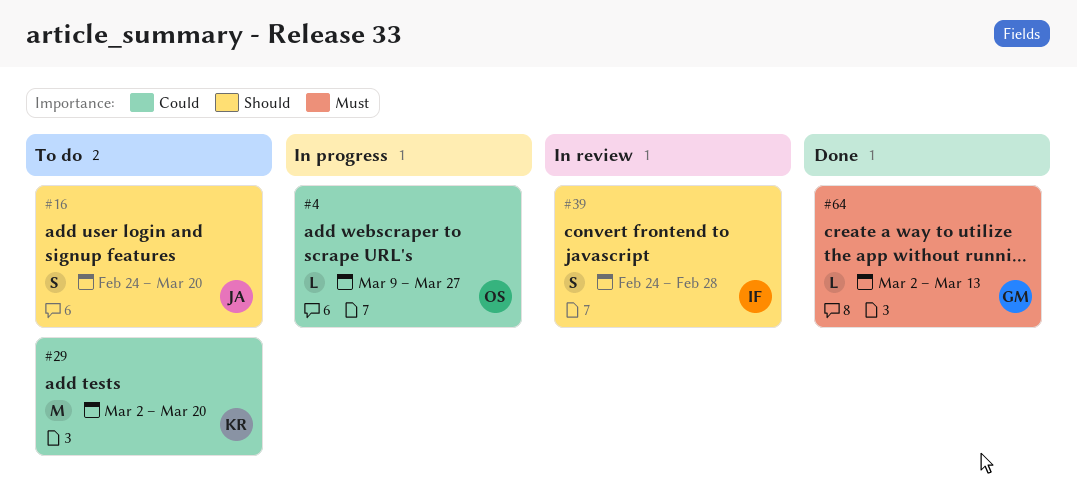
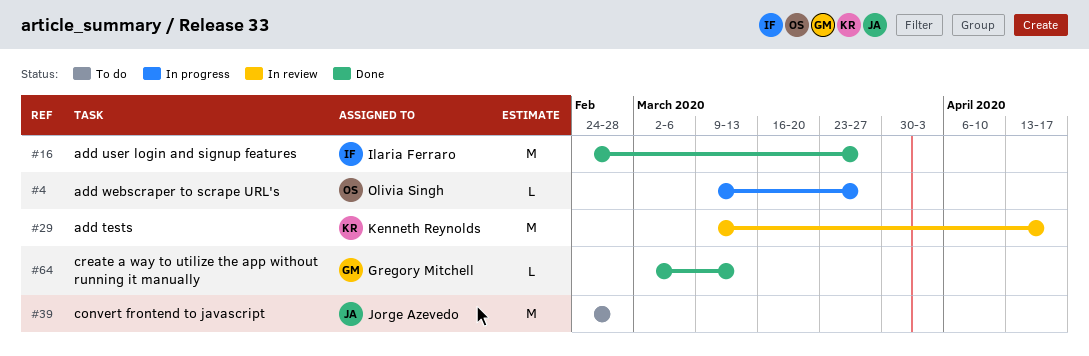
#16, status: To do -> Done
#16, owner: Jorge Azevedo -> Ilaria Ferraro
#16, estimate: S -> M
#16, due: Mar 20 -> Mar 27
#29, status: To do -> In review
#29, start: Mar 2 -> Mar 9
#29, due: Mar 20 -> Apr 17
#39, status: In review -> To do
#39, owner: Ilaria Ferraro -> Jorge Azevedo
#39, estimate: S -> M

